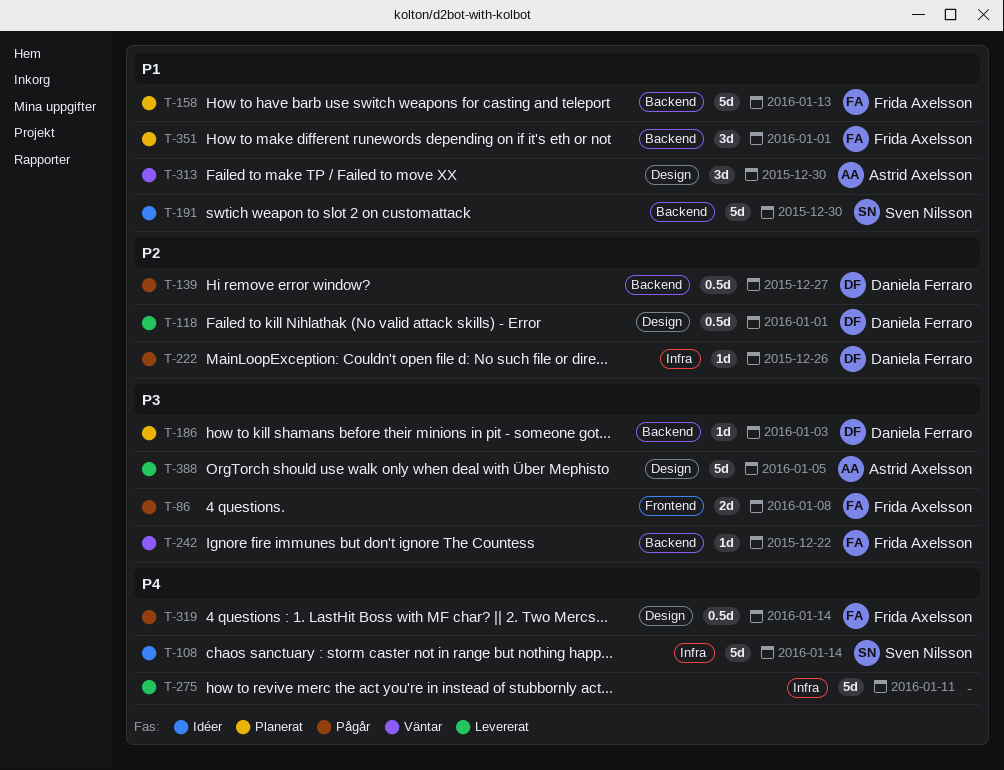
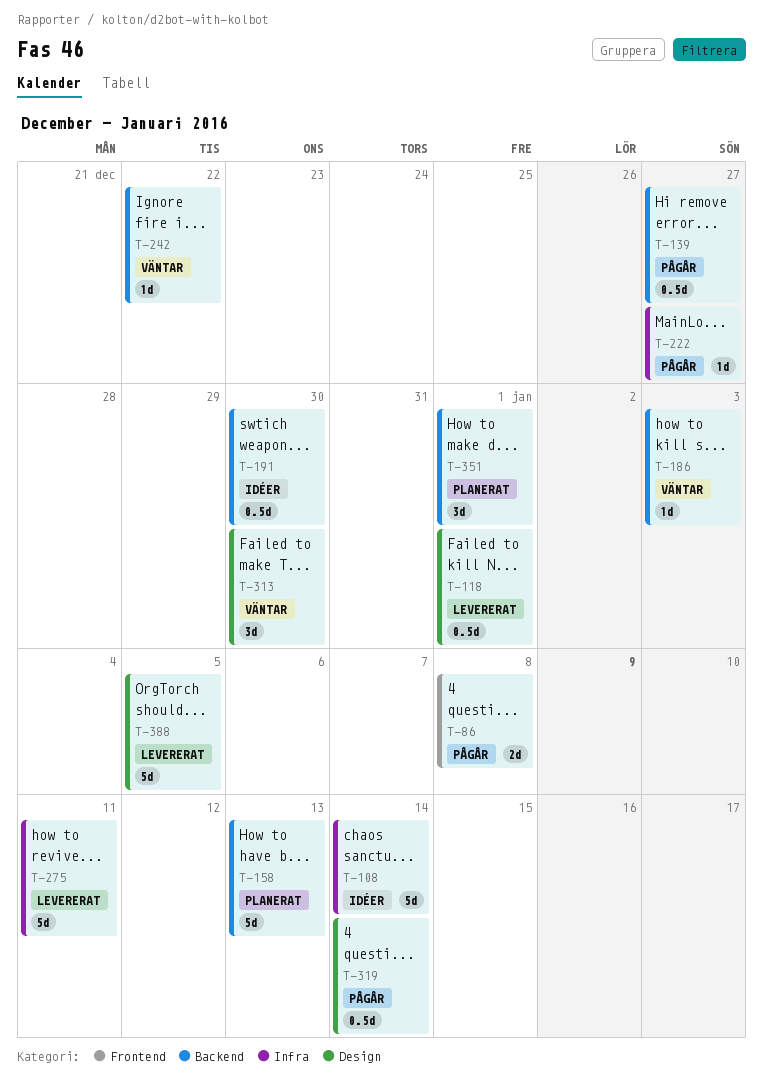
T-186, status: Planerat -> Väntar
T-191, estimate: 5d -> 0.5d
T-222, due: Dec 26 -> Dec 27

